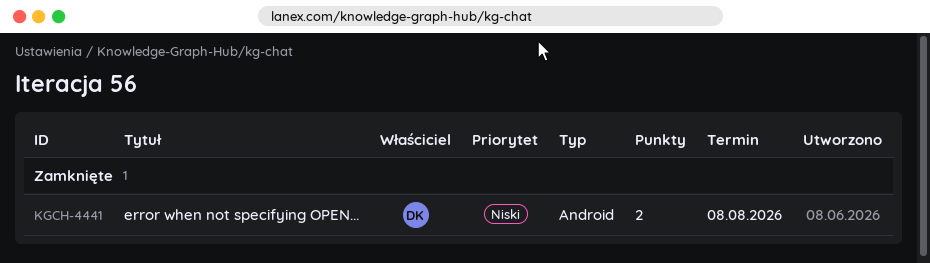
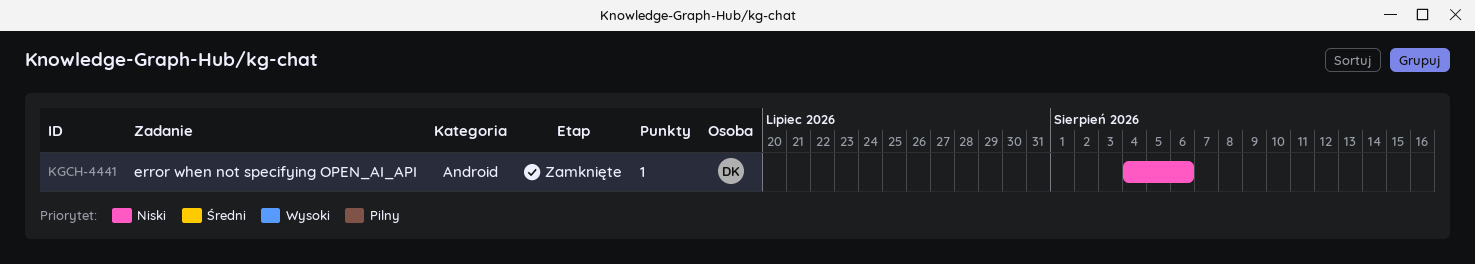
KGCH-4441, estimate: 2 -> 1
KGCH-4441, due: Aug 8 -> Aug 6

